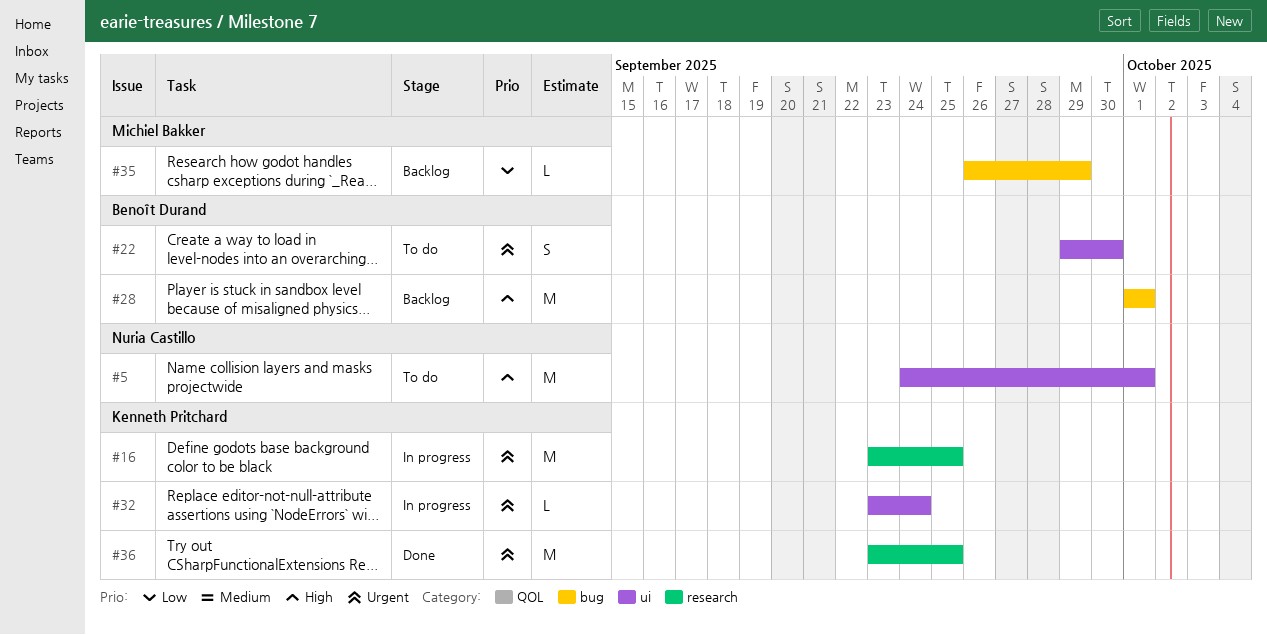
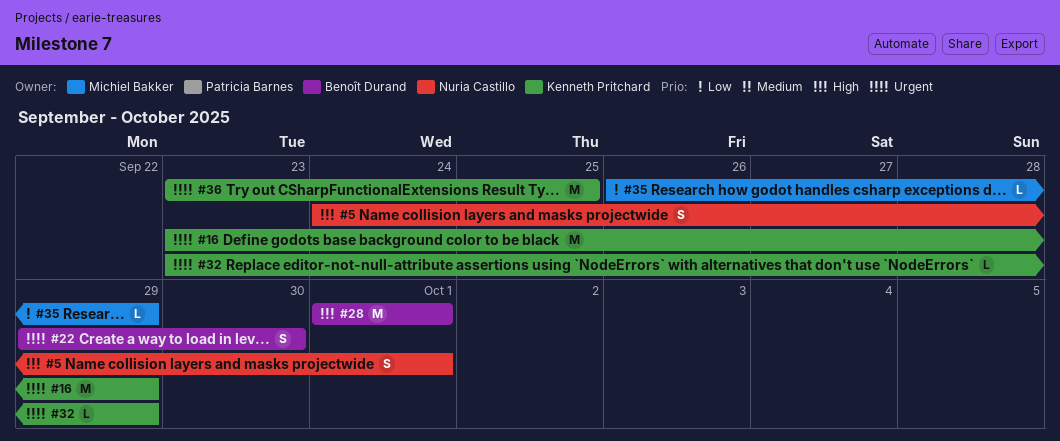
#5, estimate: M -> S
#16, due: Sep 25 -> Sep 29
#32, due: Sep 24 -> Sep 29

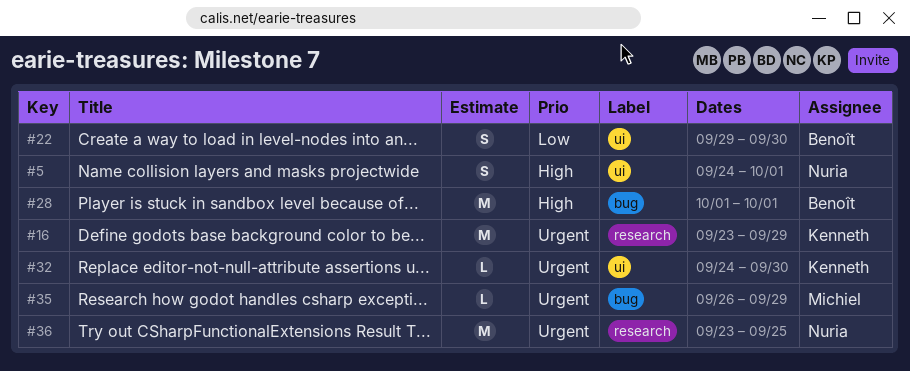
#22, priority: Urgent -> Low
#32, start: Sep 23 -> Sep 24
#32, due: Sep 29 -> Sep 30
#35, priority: Low -> Urgent
#36, owner: Kenneth Pritchard -> Nuria Castillo

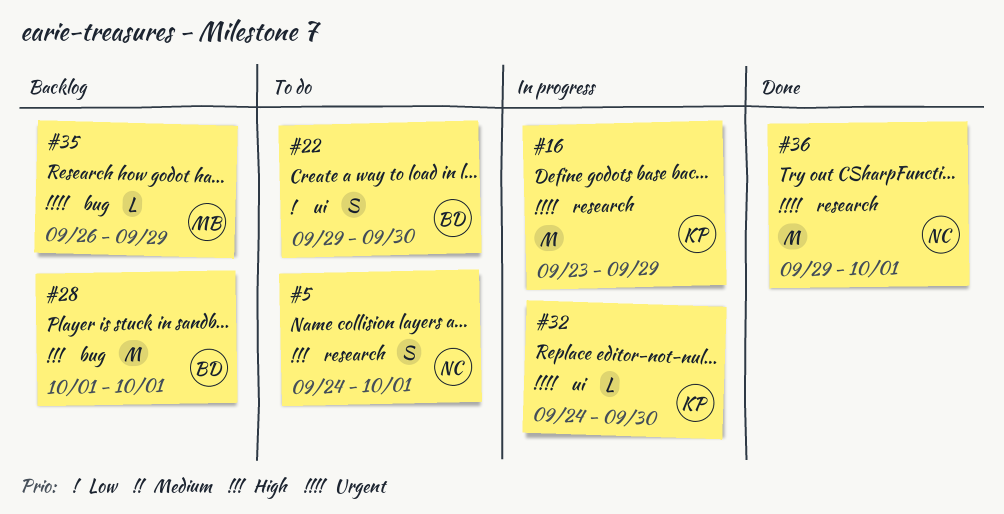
#5, label: ui -> research
#36, start: Sep 23 -> Sep 29
#36, due: Sep 25 -> Oct 1

